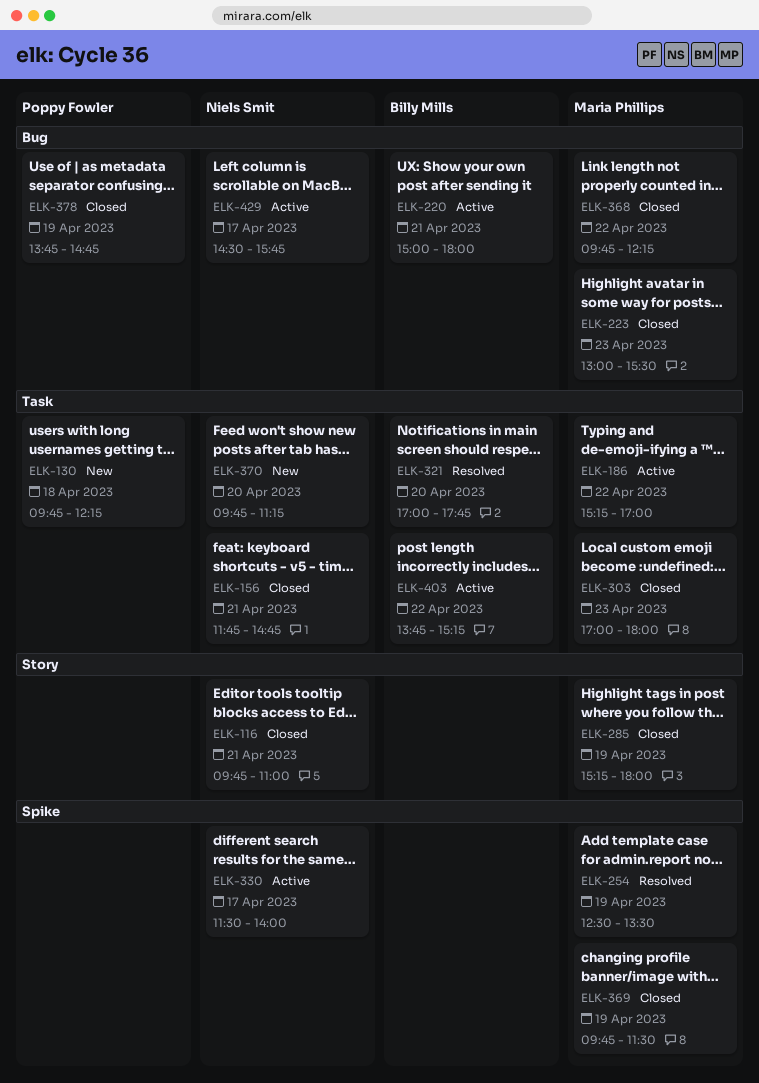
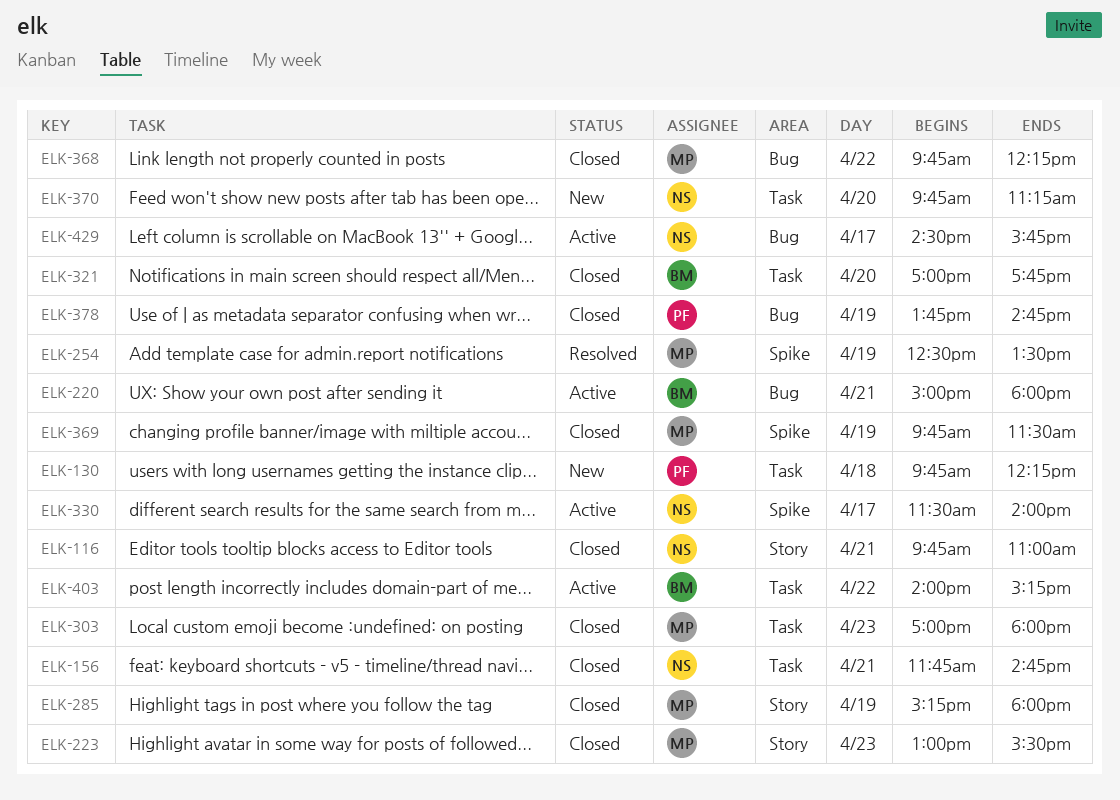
ELK-186: present -> none
ELK-223, label: Bug -> Story
ELK-321, status: Resolved -> Closed
ELK-403, begins: 13:45 -> 14:00

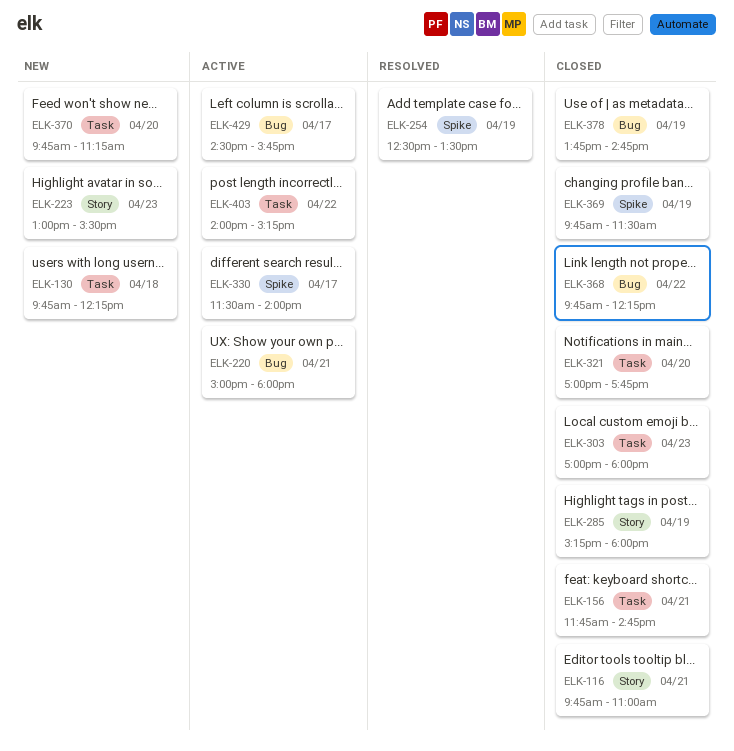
ELK-223, status: Closed -> New

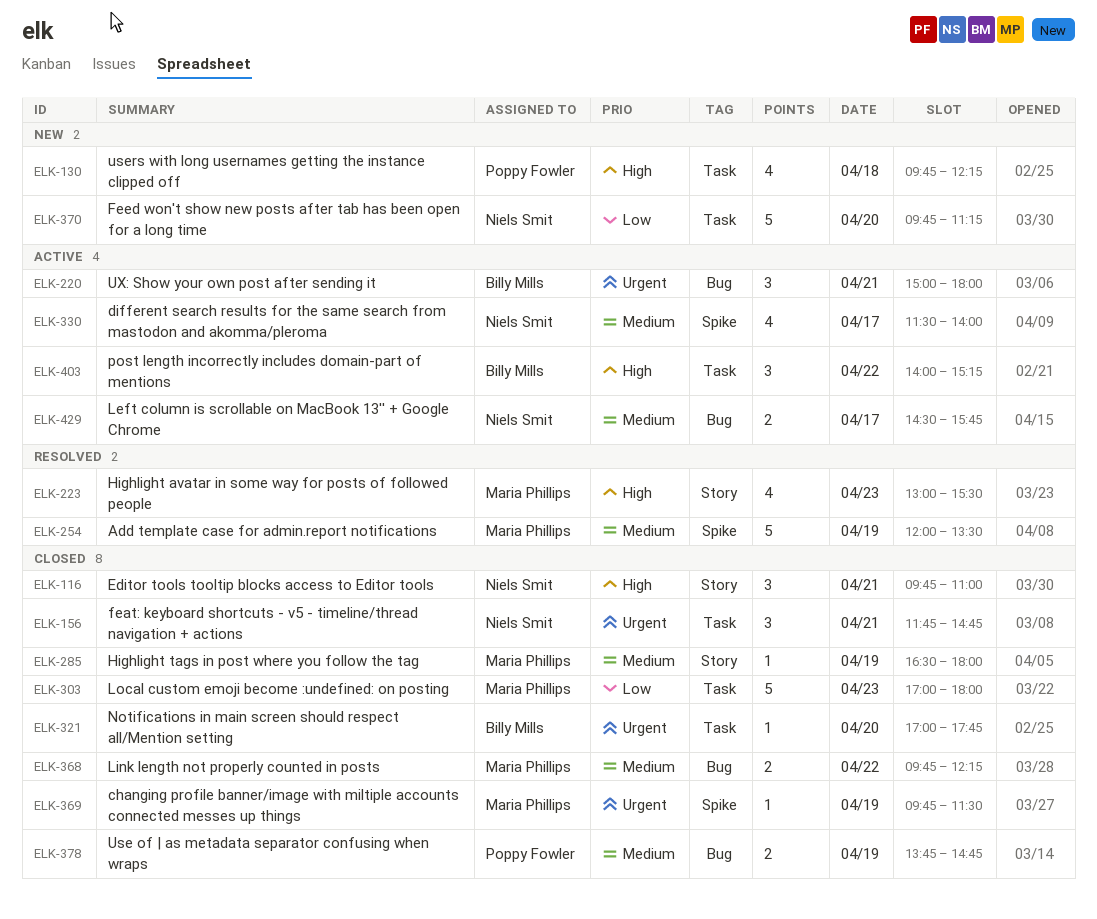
ELK-223, status: New -> Resolved
ELK-254, begins: 12:30 -> 12:00
ELK-285, begins: 15:15 -> 16:30

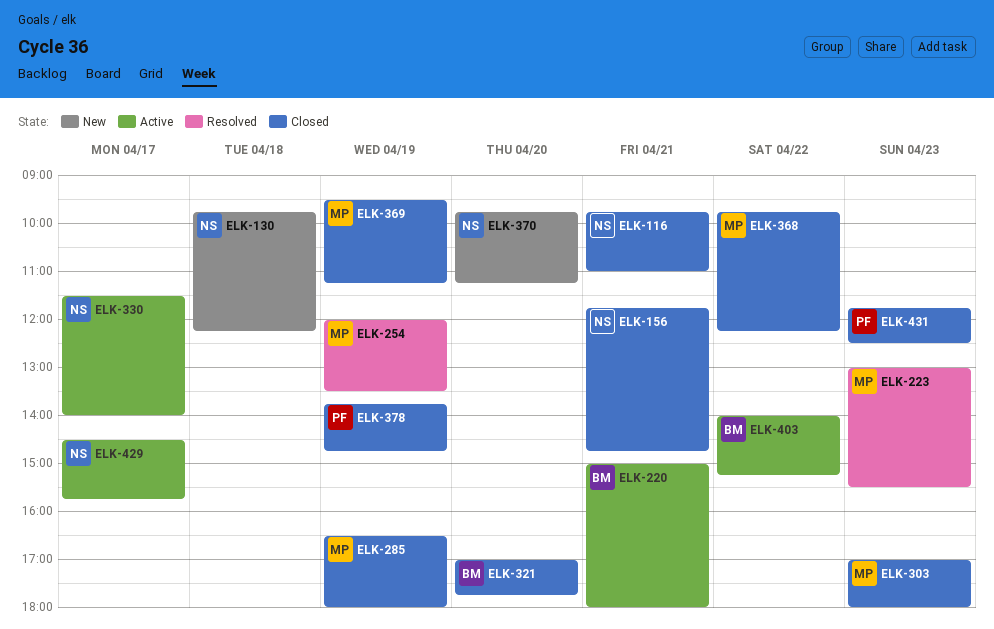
ELK-130, owner: Poppy Fowler -> Niels Smit
ELK-369, begins: 09:45 -> 09:30
ELK-369, ends: 11:30 -> 11:15
ELK-431: none -> present

